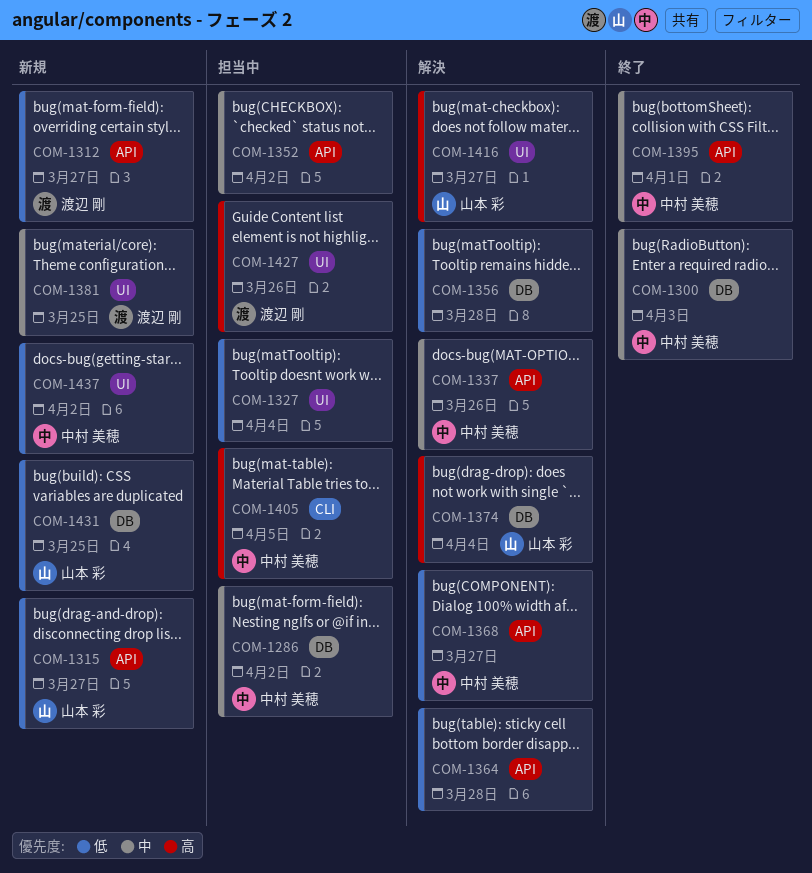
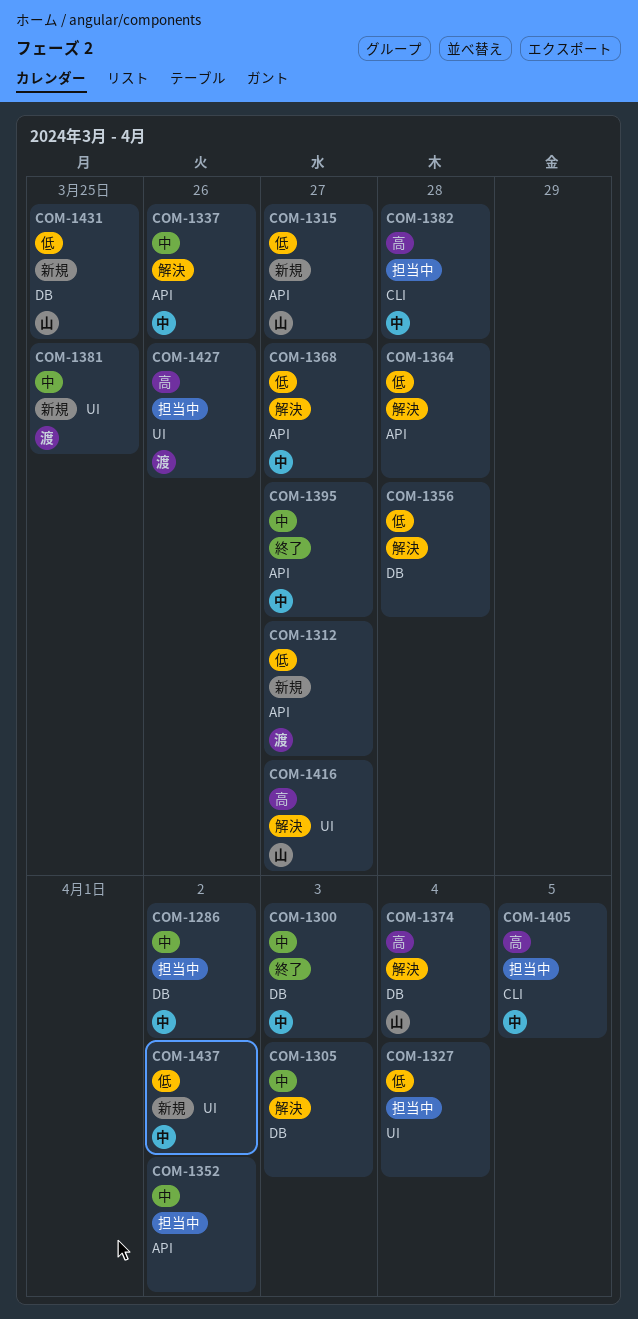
COM-1305: none -> present
COM-1382: none -> present
COM-1395, due: Apr 1 -> Mar 27

